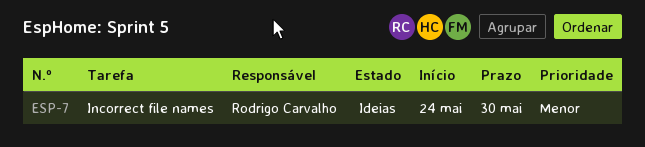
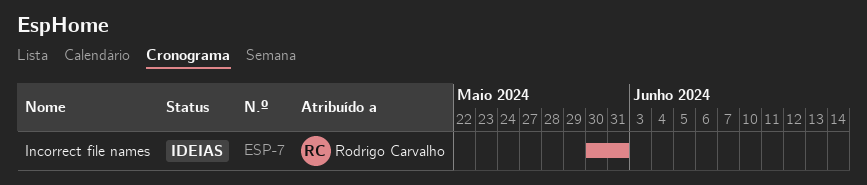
ESP-7, start: May 24 -> May 30
ESP-7, due: May 30 -> May 31

